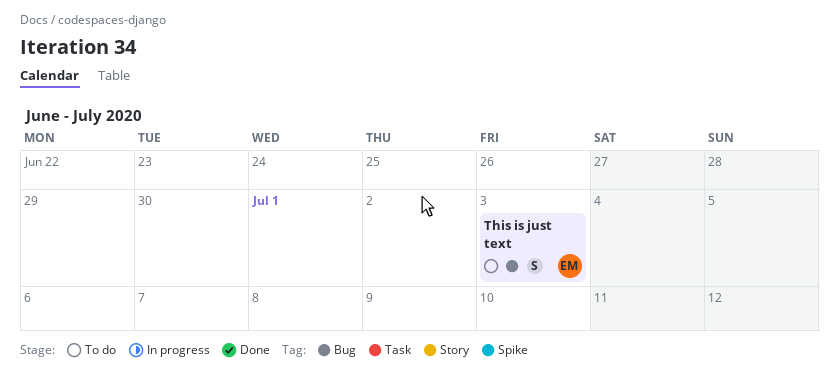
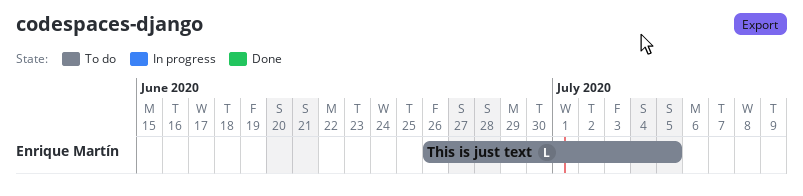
This is just text, estimate: S -> L
This is just text, due: Jul 3 -> Jul 5

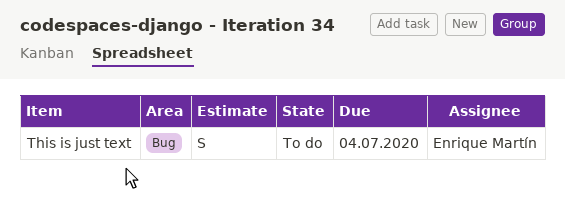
This is just text, estimate: L -> S
This is just text, due: Jul 5 -> Jul 4

